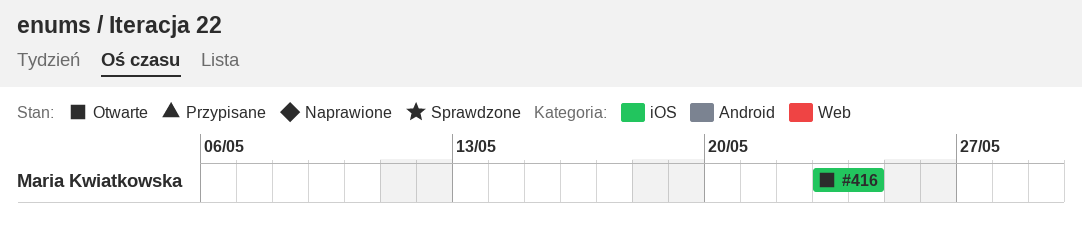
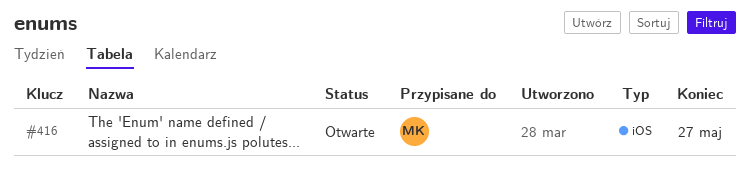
#416, due: May 24 -> May 27

